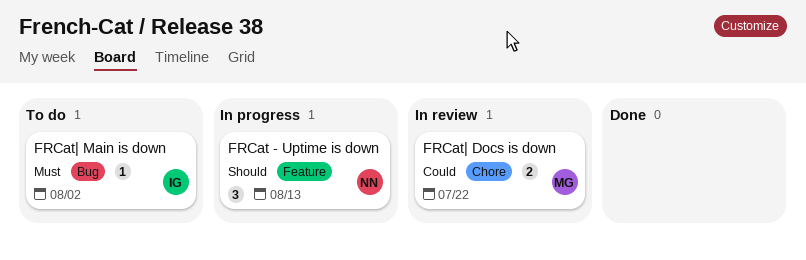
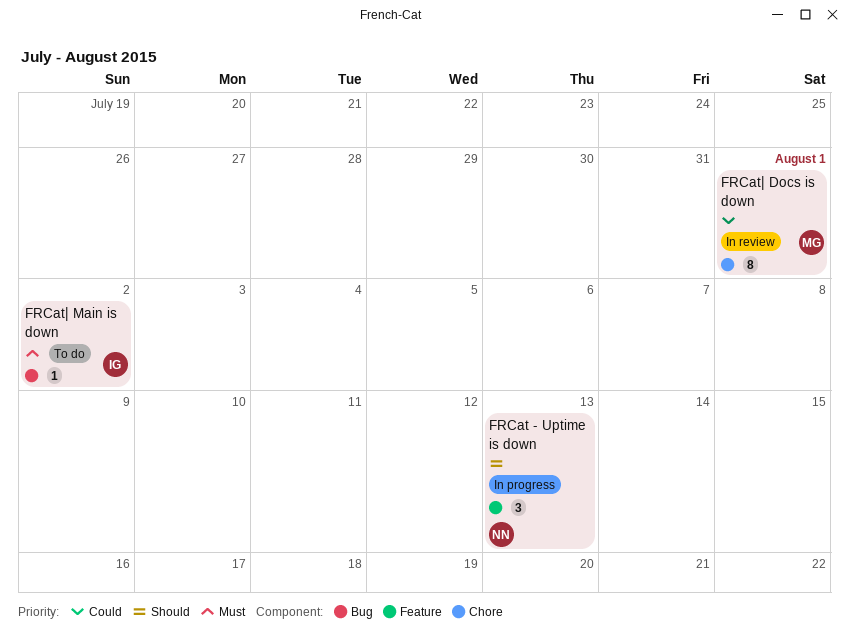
FRCat| Docs is down, estimate: 2 -> 8
FRCat| Docs is down, due: Jul 22 -> Aug 1

